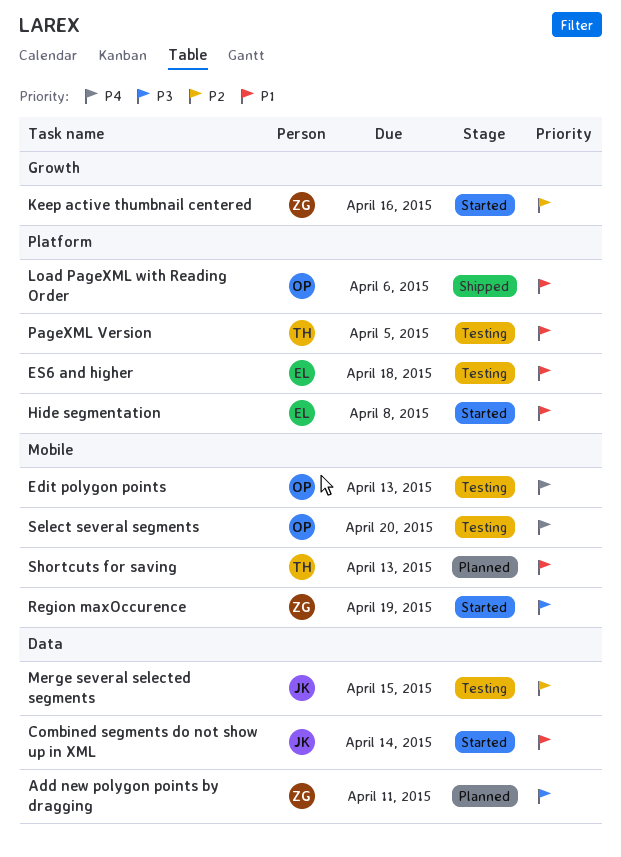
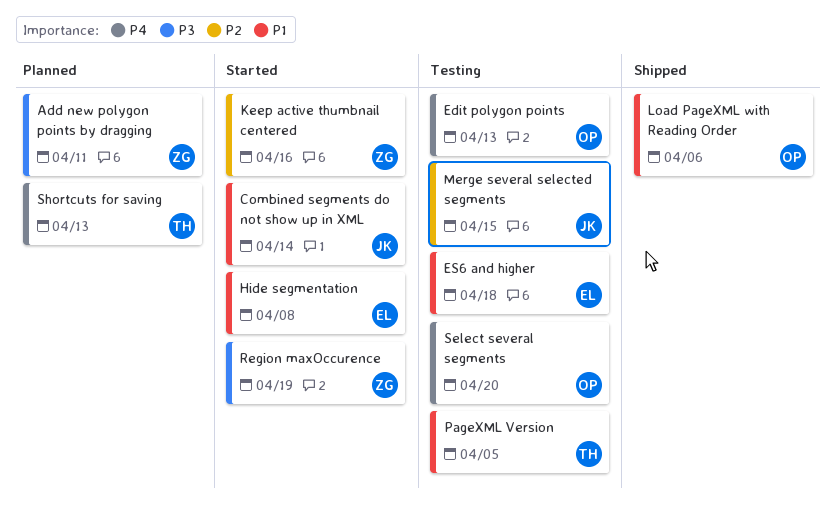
Shortcuts for saving, priority: P1 -> P4

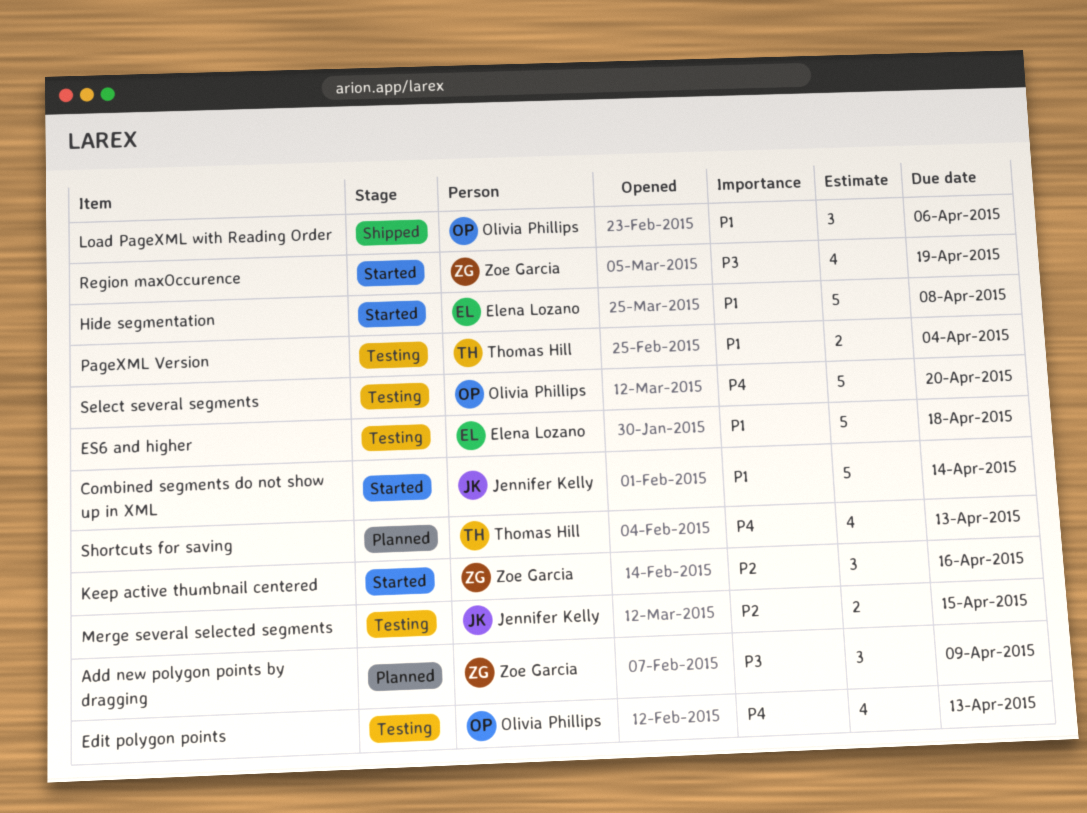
Add new polygon points by dragging, due: Apr 11 -> Apr 9
PageXML Version, due: Apr 5 -> Apr 4

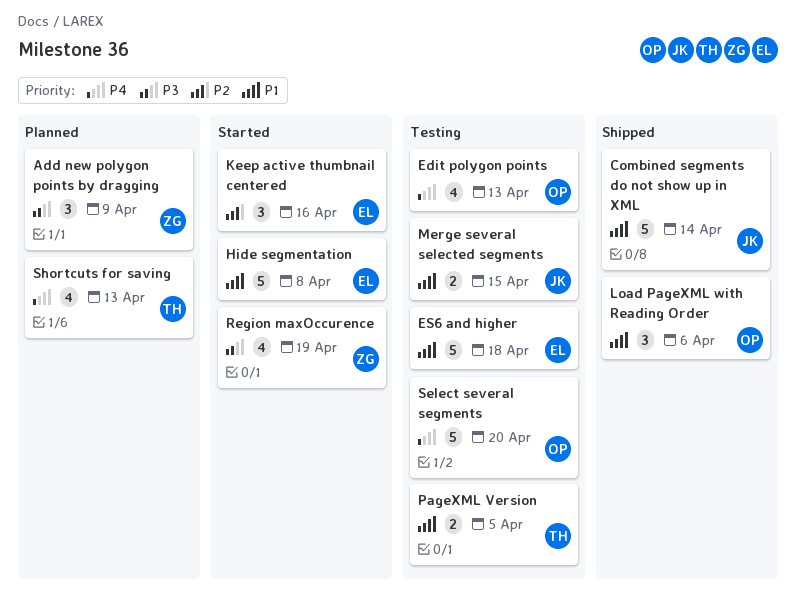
Combined segments do not show up in XML, status: Started -> Shipped
Keep active thumbnail centered, owner: Zoe Garcia -> Elena Lozano
Merge several selected segments, priority: P2 -> P1
PageXML Version, due: Apr 4 -> Apr 5

